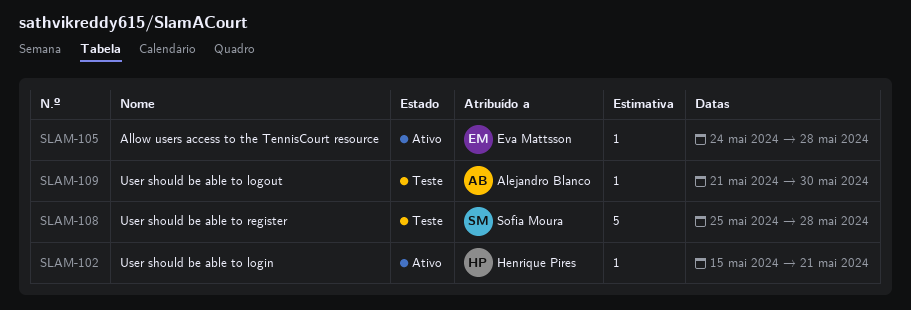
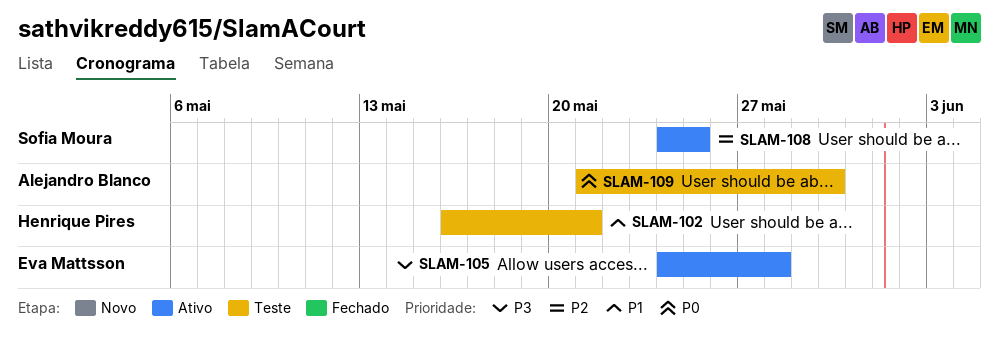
SLAM-102, status: Ativo -> Teste
SLAM-102, start: May 15 -> May 16
SLAM-108, status: Teste -> Ativo
SLAM-108, start: May 25 -> May 24
SLAM-108, due: May 28 -> May 25

